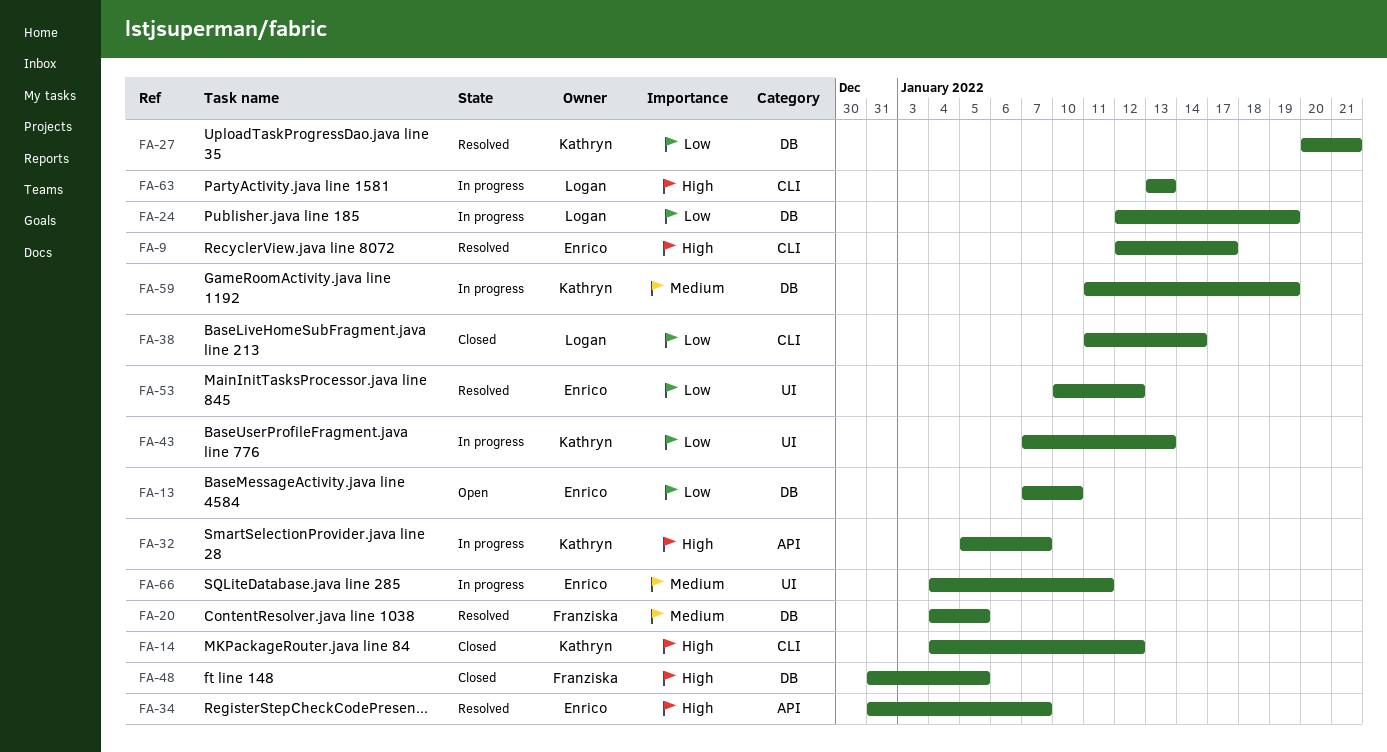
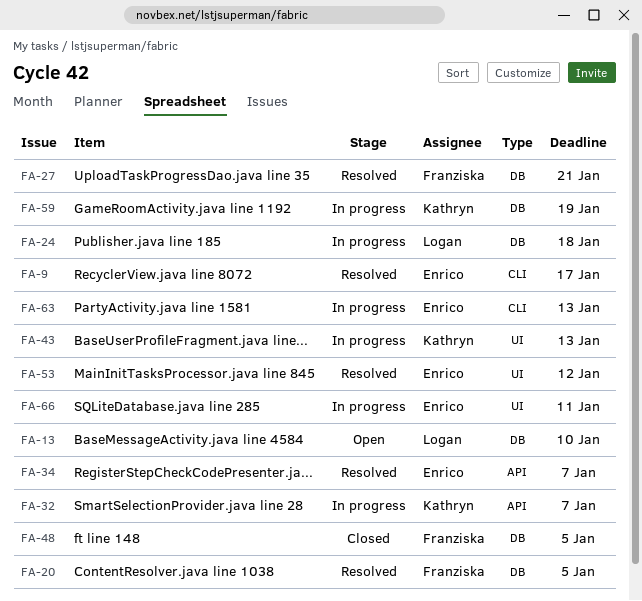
FA-13, owner: Enrico -> Logan
FA-14: present -> none
FA-24, due: Jan 19 -> Jan 18
FA-27, owner: Kathryn -> Franziska
FA-38: present -> none
FA-63, owner: Logan -> Enrico

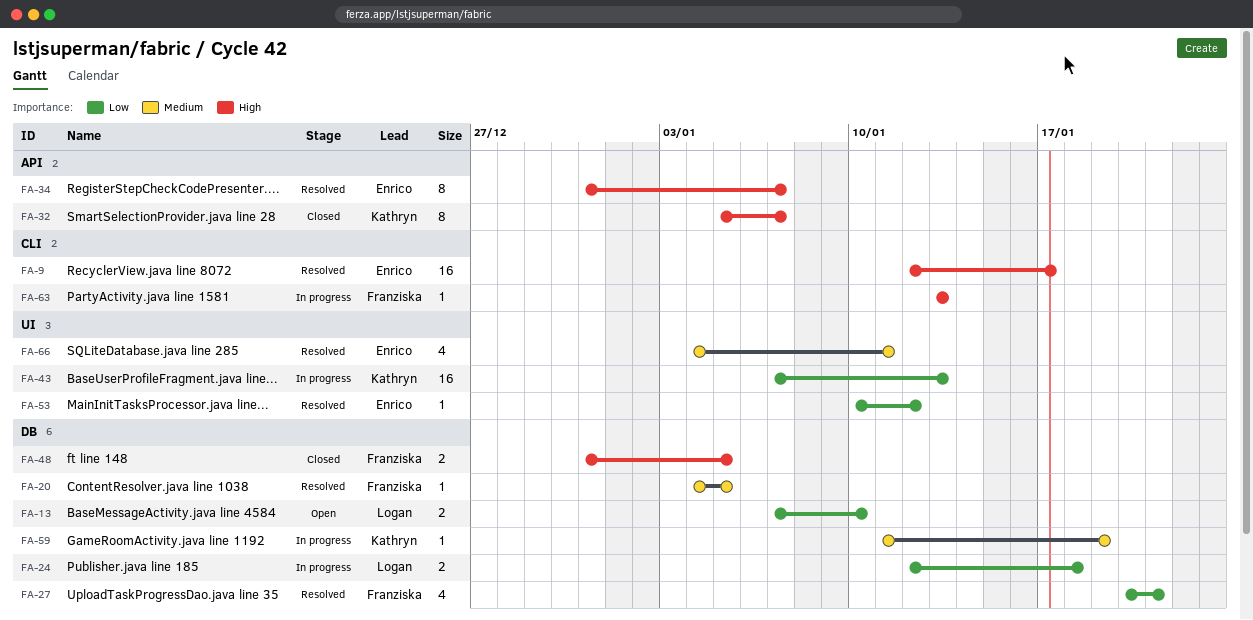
FA-32, status: In progress -> Closed
FA-63, owner: Enrico -> Franziska
FA-66, status: In progress -> Resolved

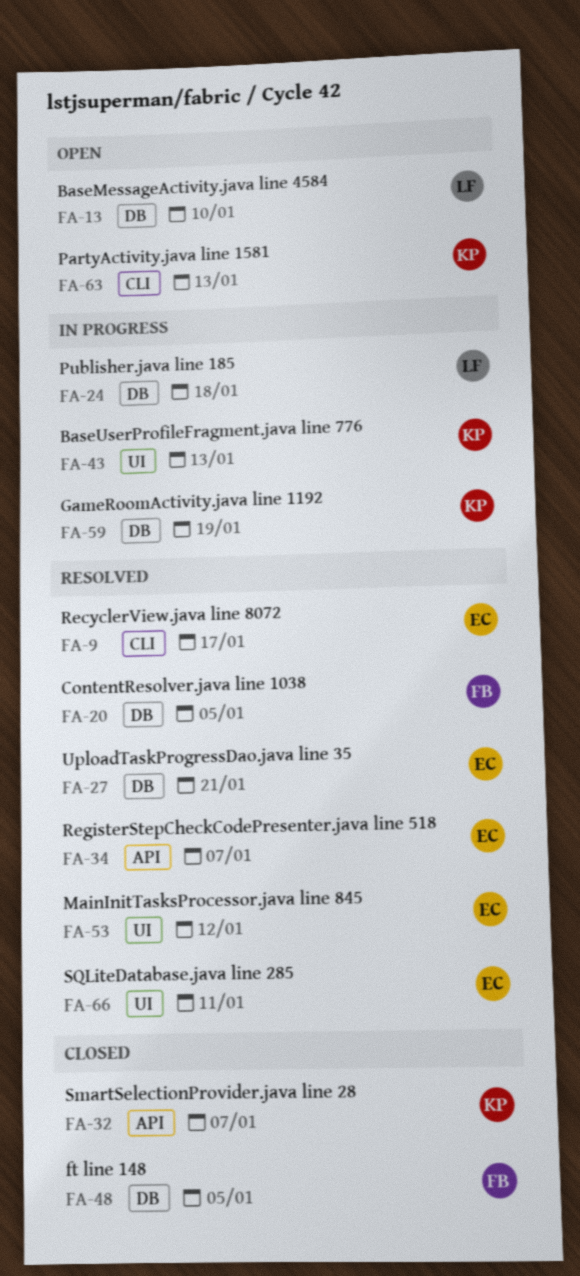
FA-27, owner: Franziska -> Enrico
FA-63, status: In progress -> Open
FA-63, owner: Franziska -> Kathryn

